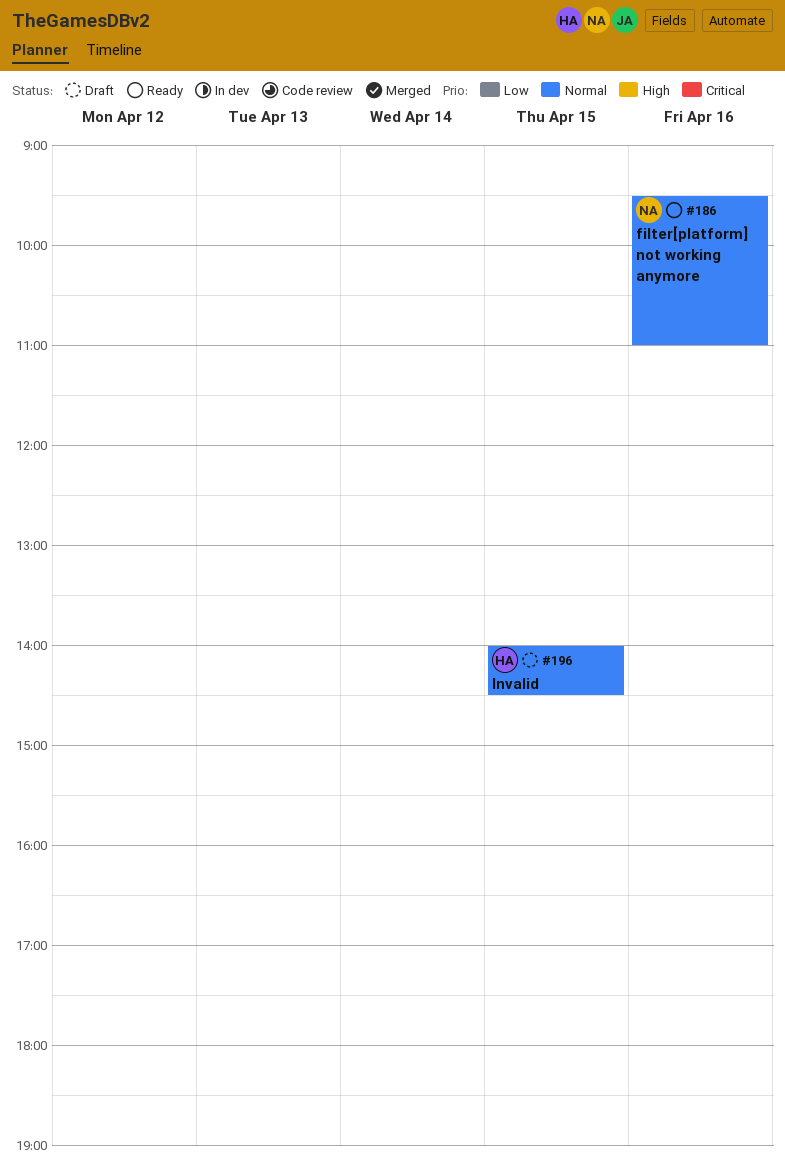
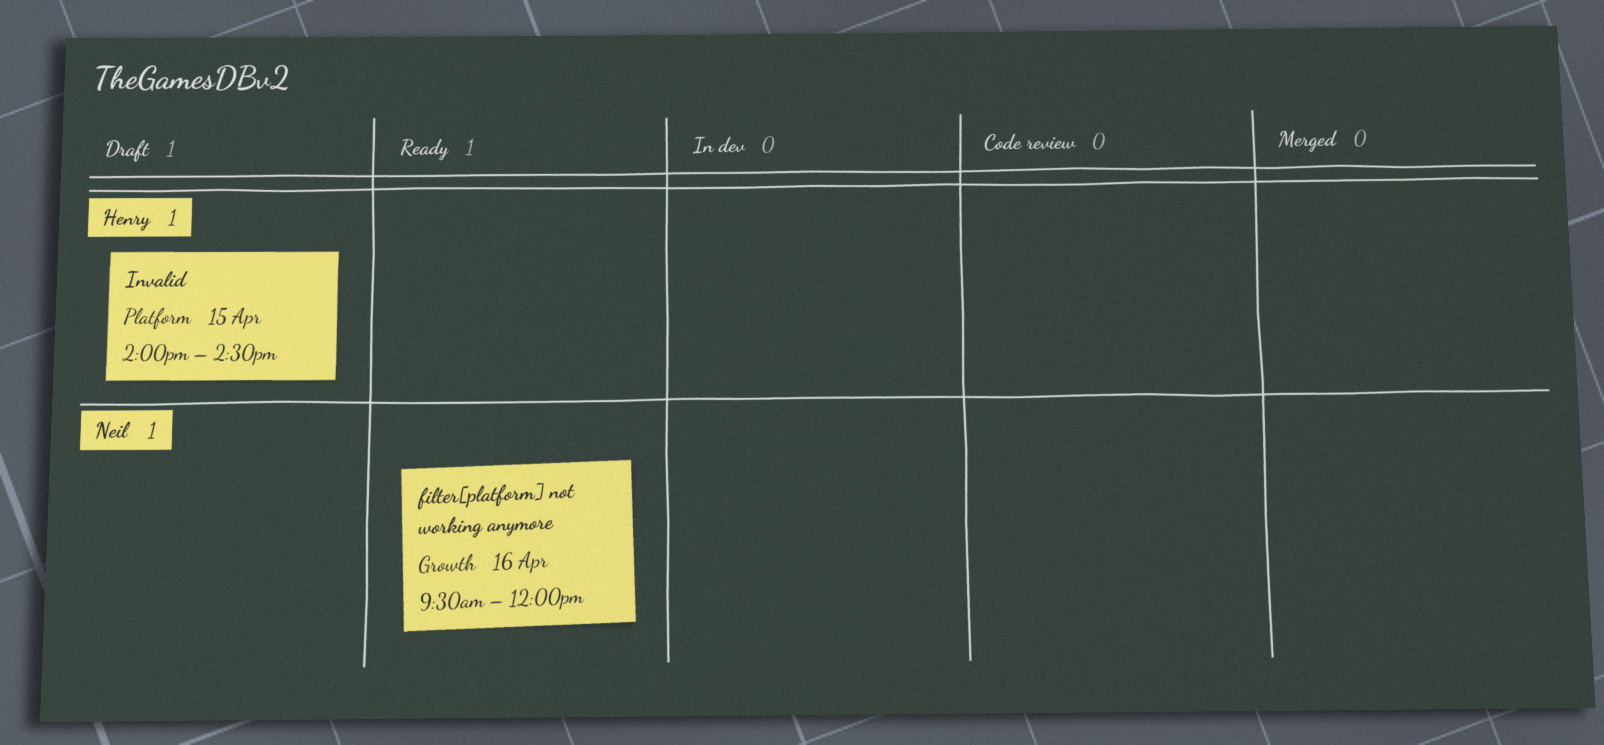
filter[platform] not working anymore, ends: 11:00 -> 12:00

